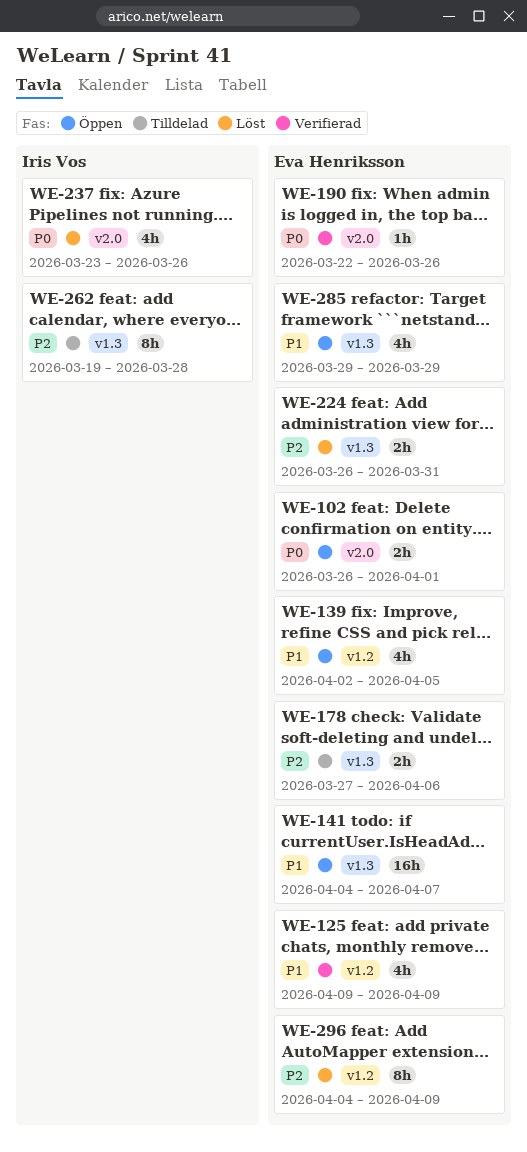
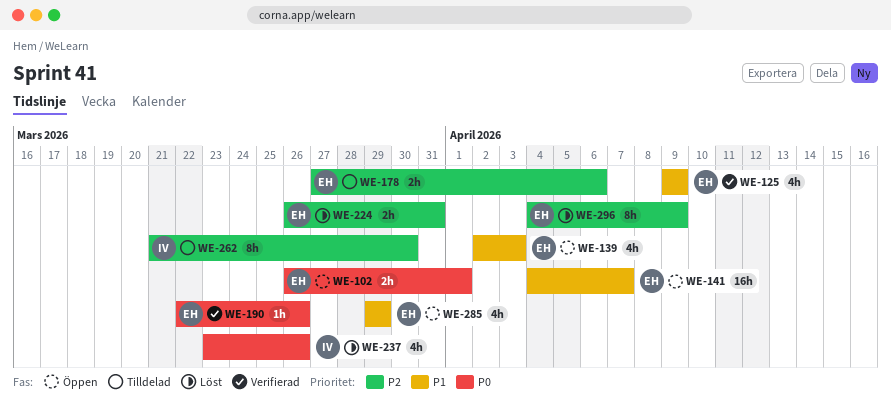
WE-139, due: Apr 5 -> Apr 3
WE-262, start: Mar 19 -> Mar 21
WE-262, due: Mar 28 -> Mar 30

